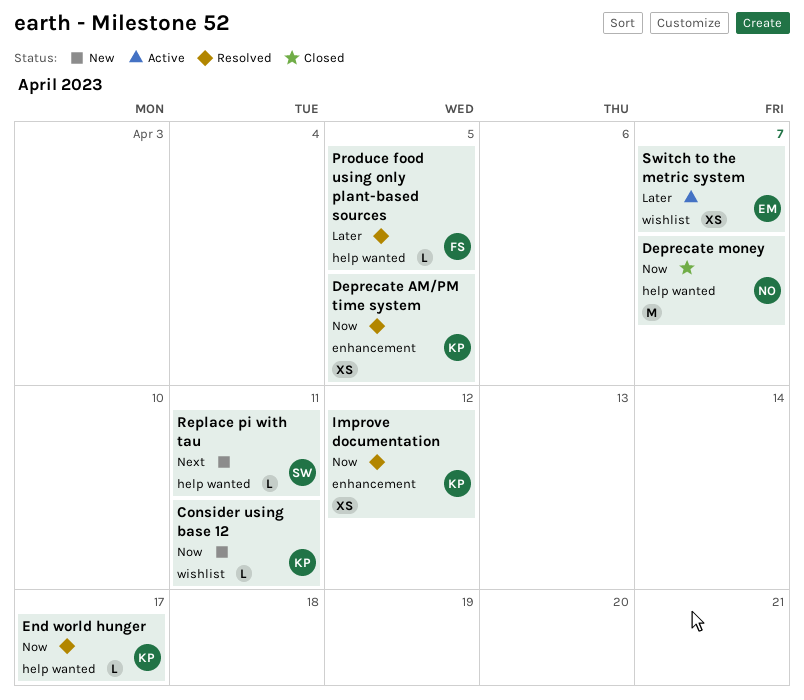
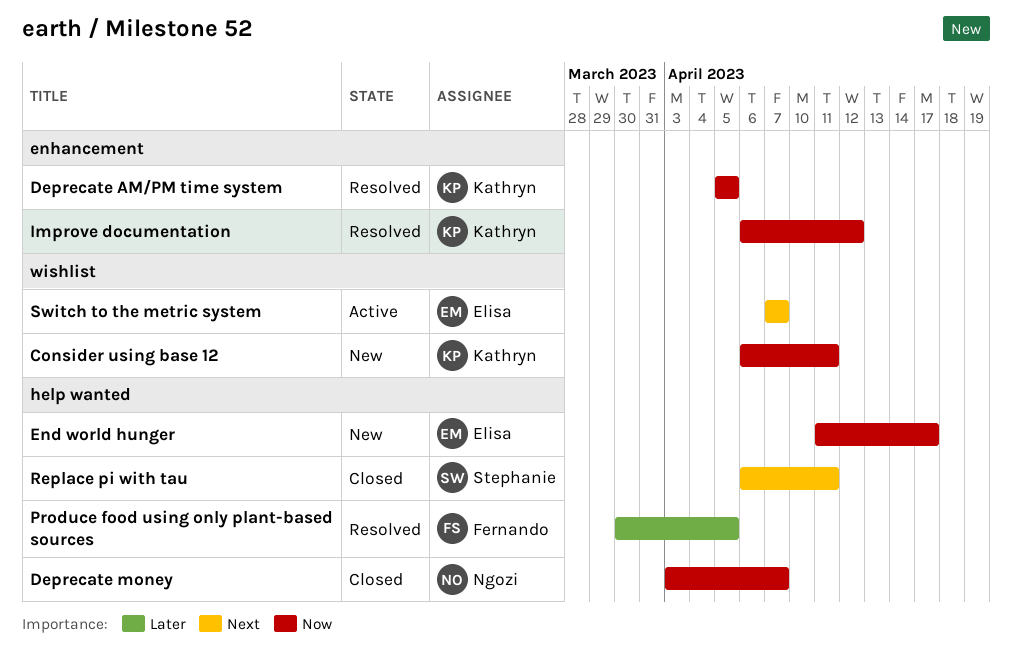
End world hunger, status: Resolved -> New
End world hunger, owner: Kathryn -> Elisa
Replace pi with tau, status: New -> Closed
Switch to the metric system, priority: Later -> Next

